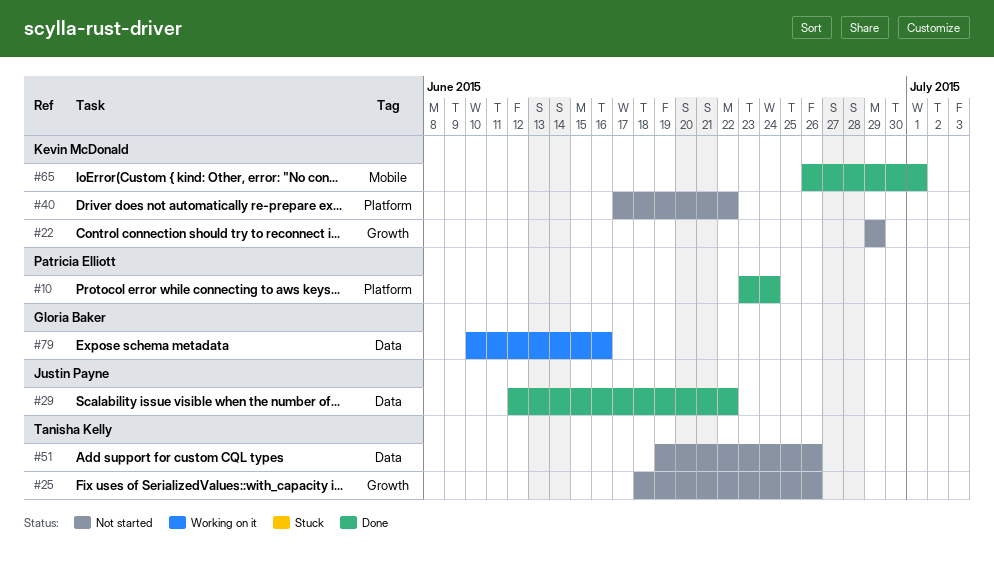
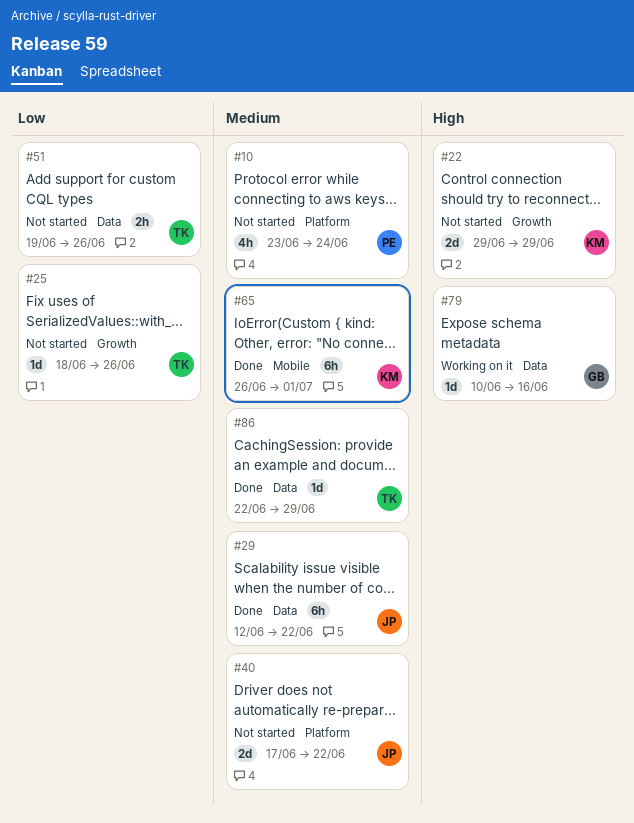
#10, status: Done -> Not started
#40, owner: Kevin McDonald -> Justin Payne
#86: none -> present

